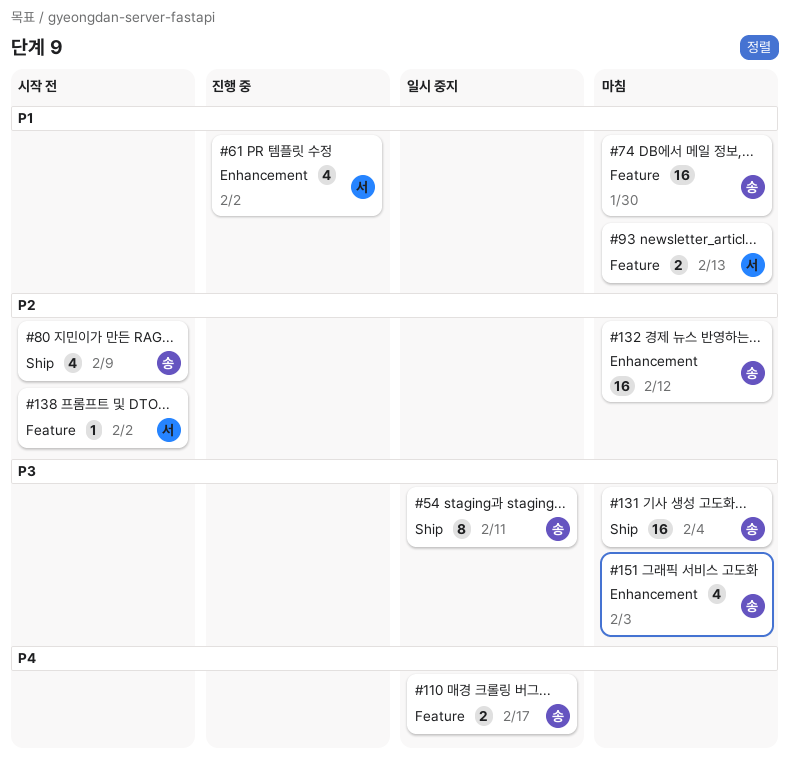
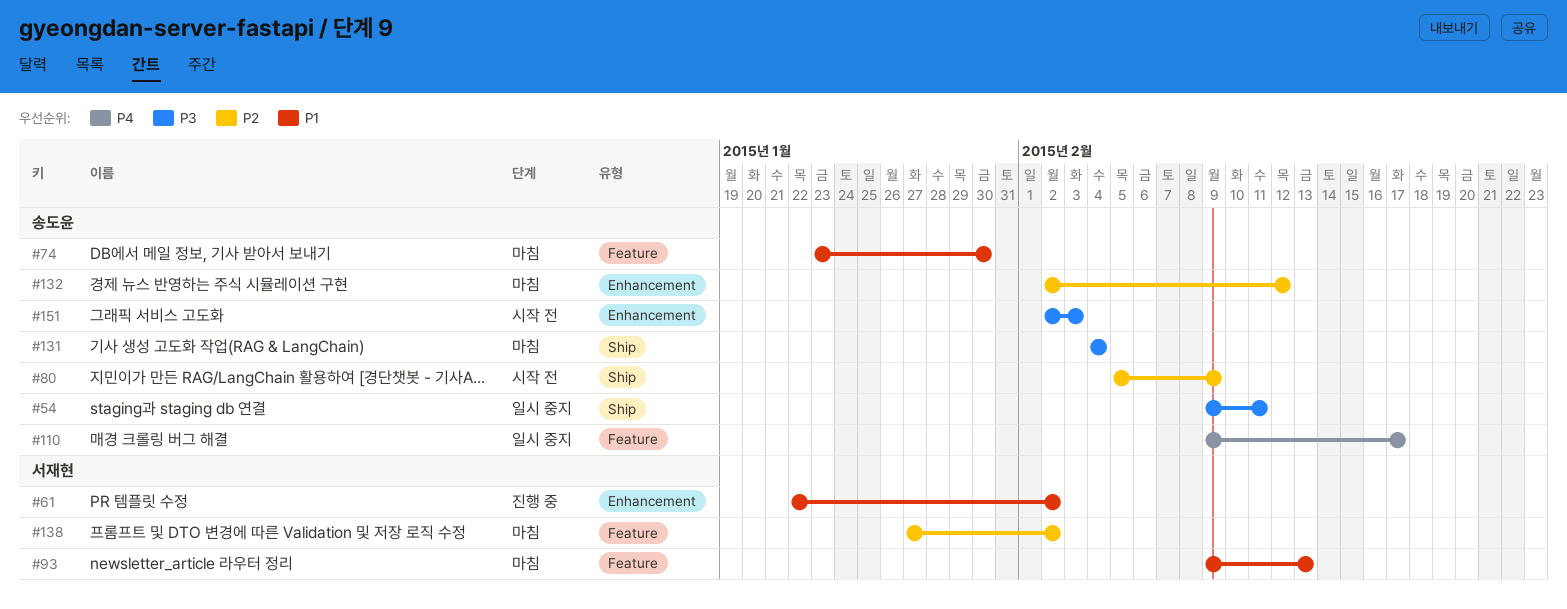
#138, status: 시작 전 -> 마침
#151, status: 마침 -> 시작 전

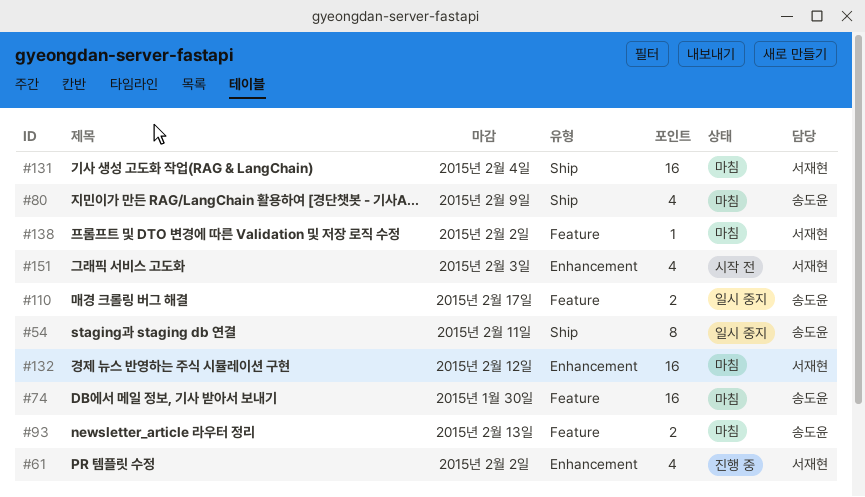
#80, status: 시작 전 -> 마침
#93, owner: 서재현 -> 송도윤
#131, owner: 송도윤 -> 서재현
#132, owner: 송도윤 -> 서재현
#151, owner: 송도윤 -> 서재현

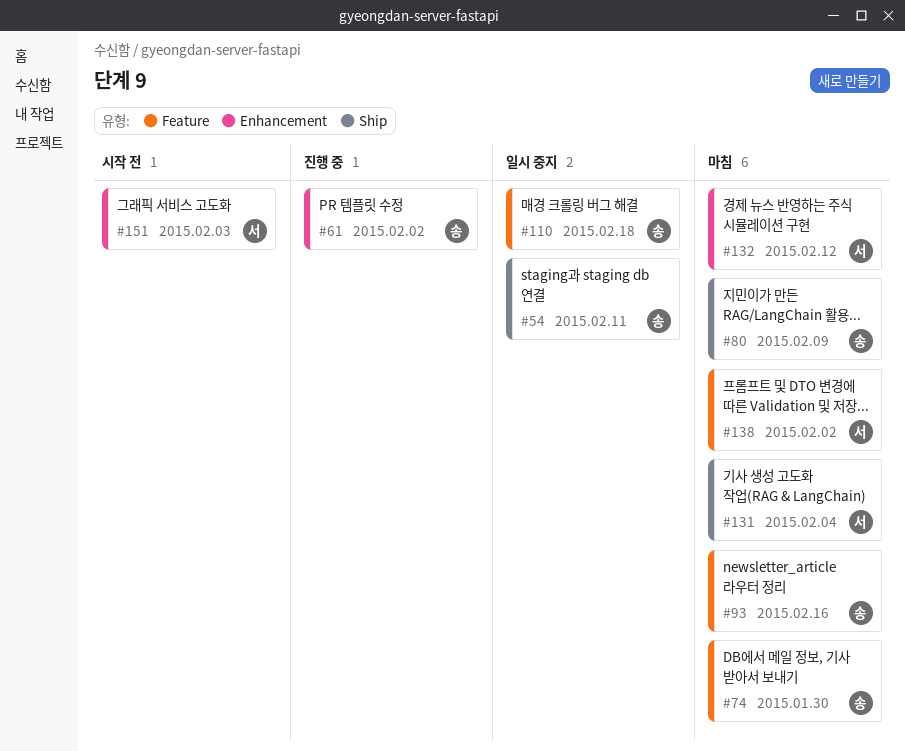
#61, owner: 서재현 -> 송도윤
#93, due: Feb 13 -> Feb 16
#110, due: Feb 17 -> Feb 18

